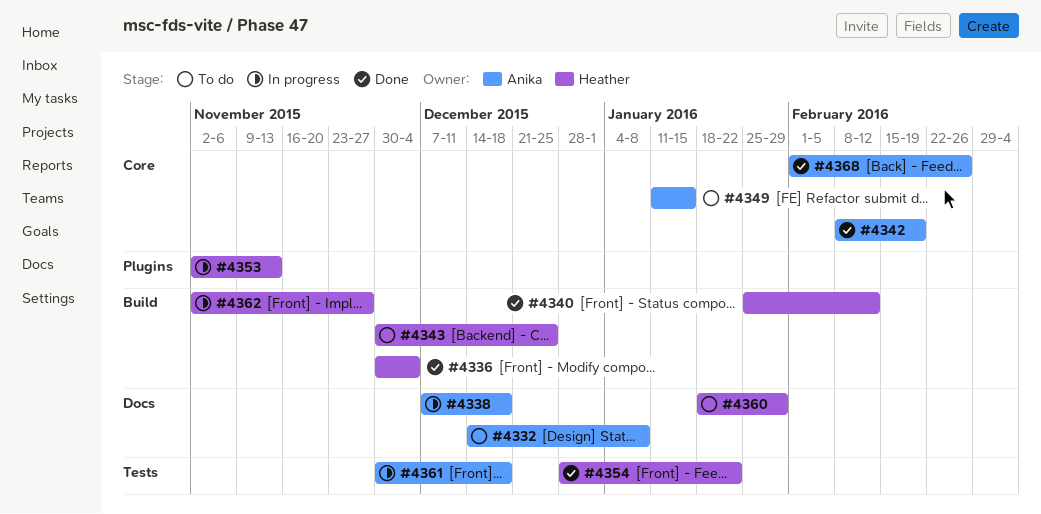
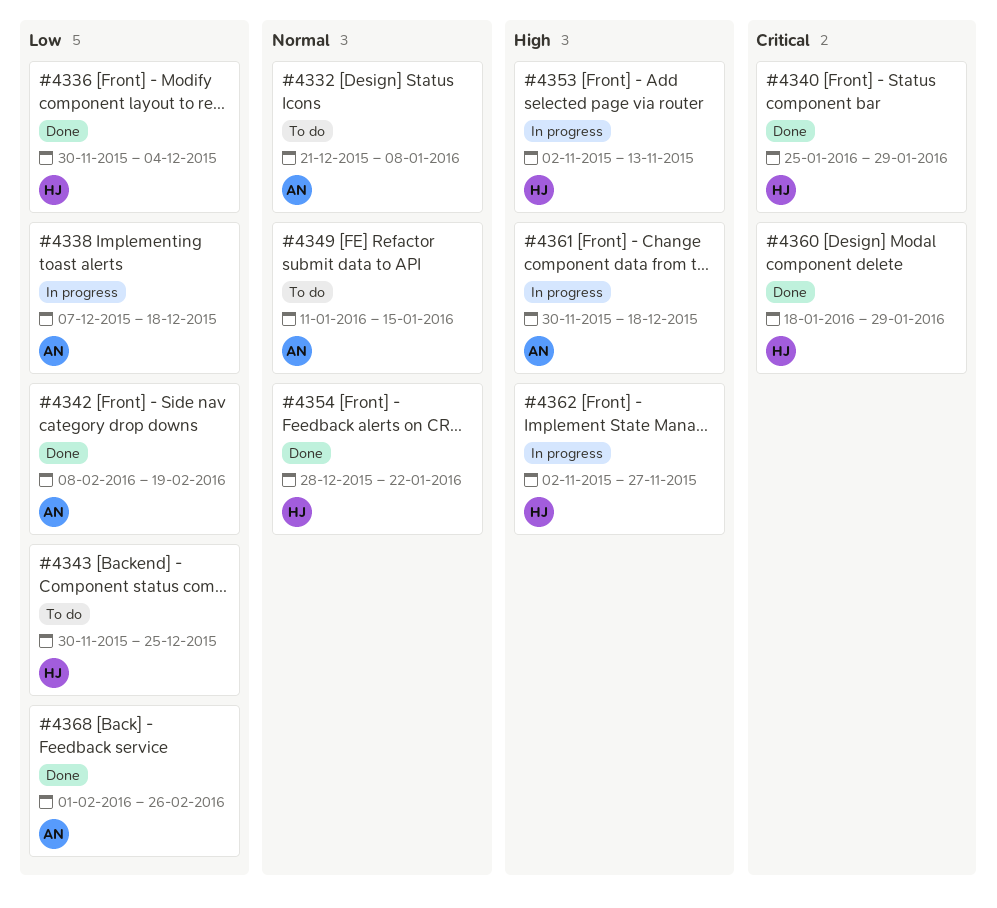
#4332, start: Dec 14 -> Dec 21
#4340, due: Feb 12 -> Jan 29
#4360, status: To do -> Done

